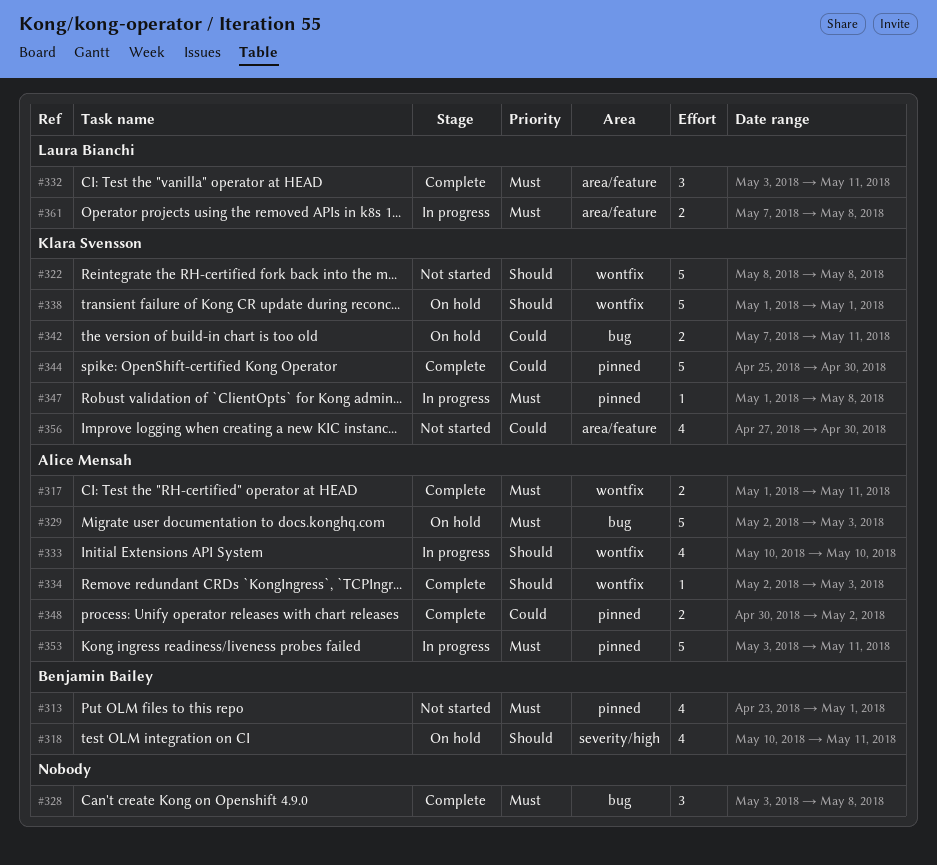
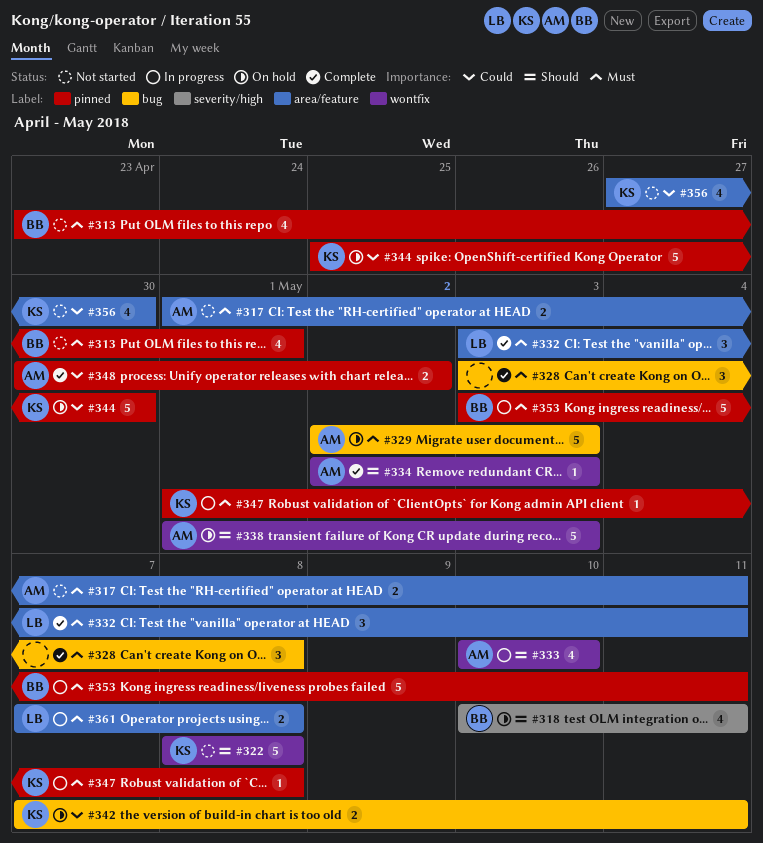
#317, status: Complete -> Not started
#317, label: wontfix -> area/feature
#338, owner: Klara Svensson -> Alice Mensah
#338, due: May 1 -> May 3
#344, status: Complete -> On hold
#353, owner: Alice Mensah -> Benjamin Bailey

